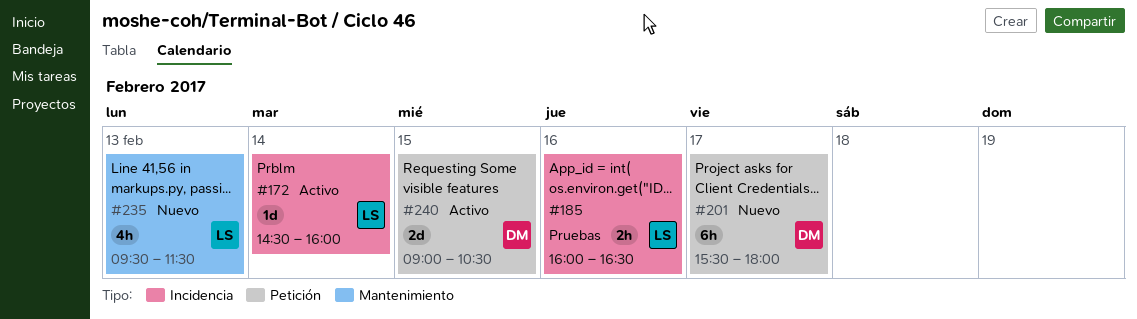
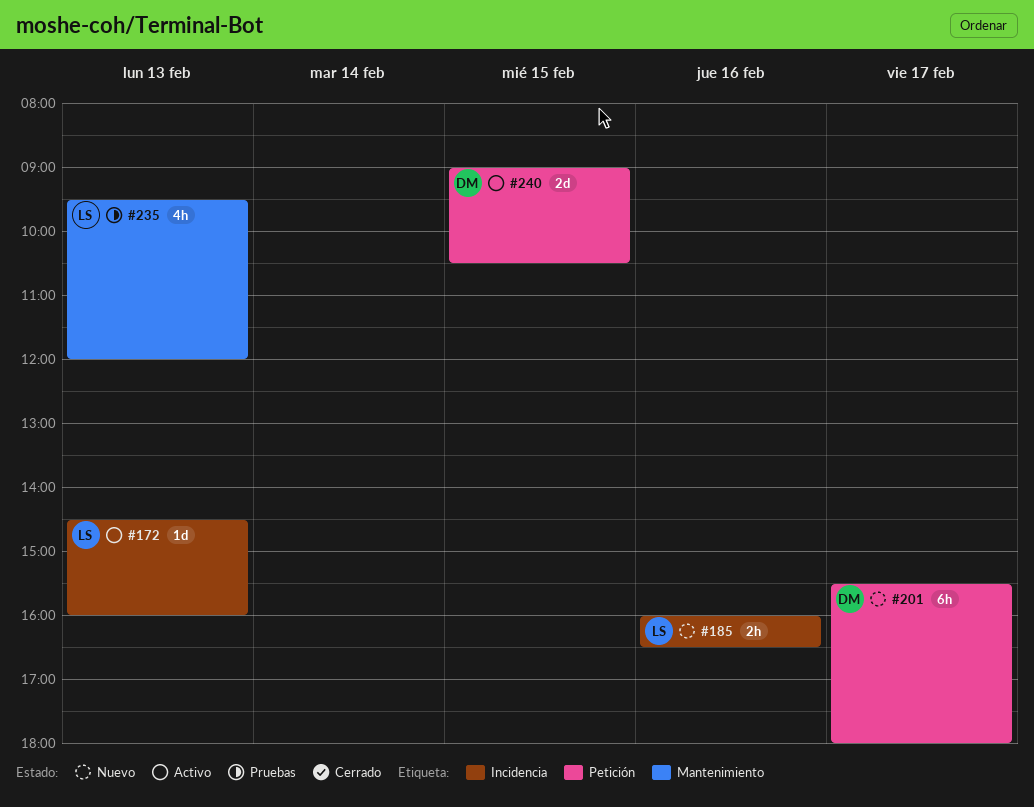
#172, day: Feb 14 -> Feb 13
#185, status: Pruebas -> Nuevo
#235, status: Nuevo -> Pruebas
#235, ends: 11:30 -> 12:00

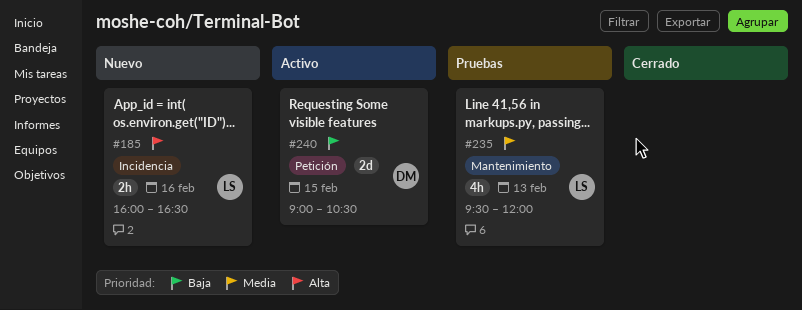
#172: present -> none
#201: present -> none

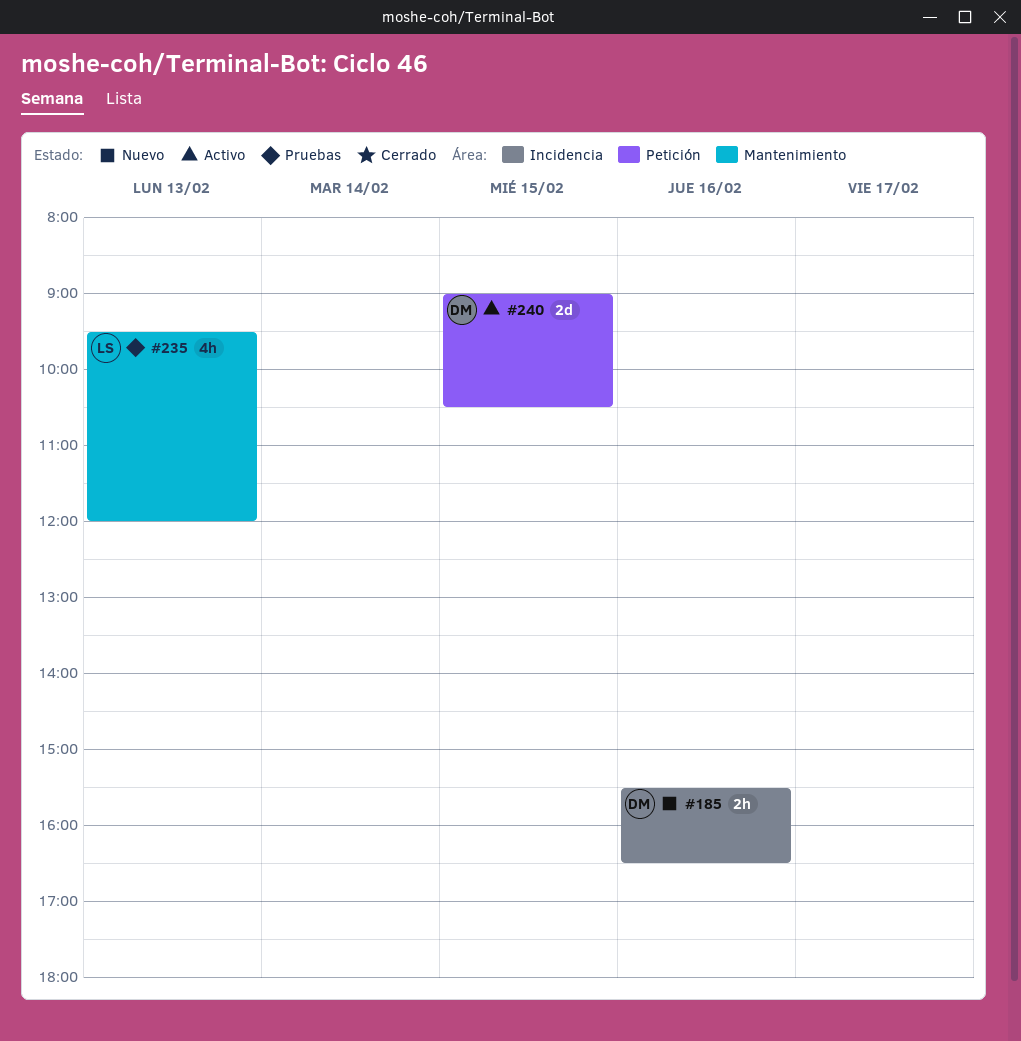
#185, owner: LS -> DM
#185, begins: 16:00 -> 15:30

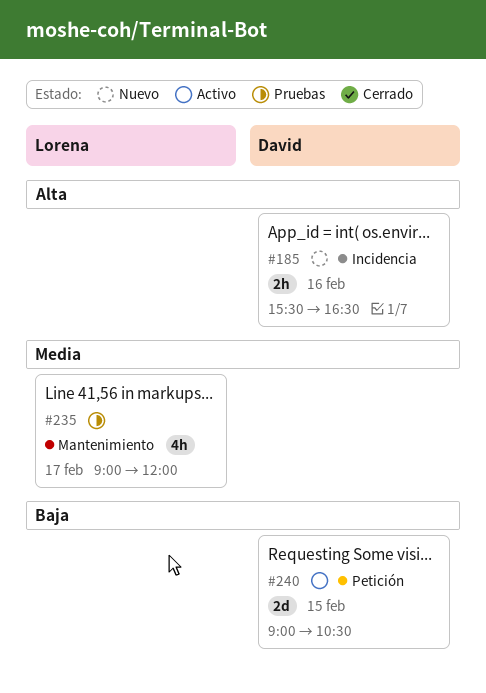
#235, day: Feb 13 -> Feb 17
#235, begins: 09:30 -> 09:00

